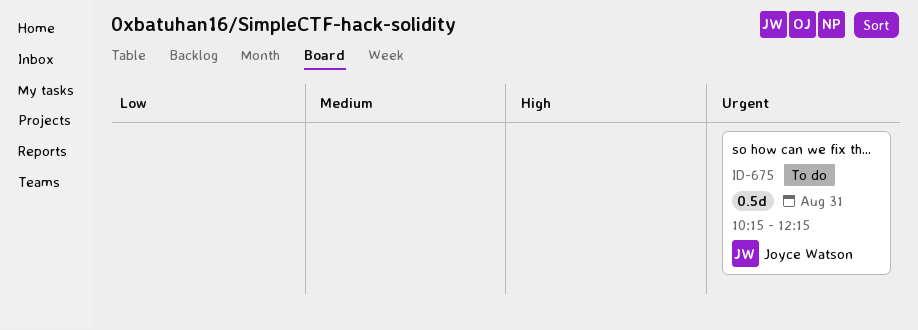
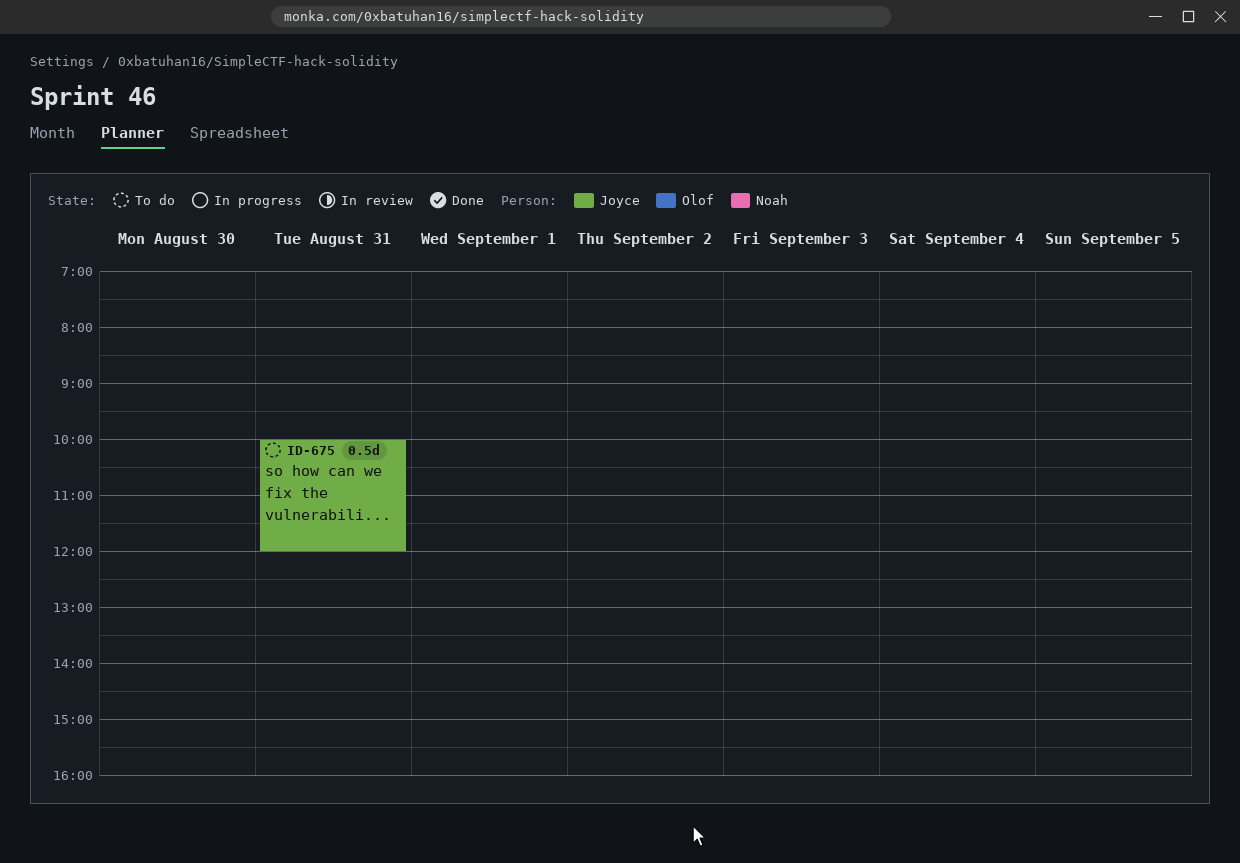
ID-675, begins: 10:15 -> 10:00
ID-675, ends: 12:15 -> 12:00

